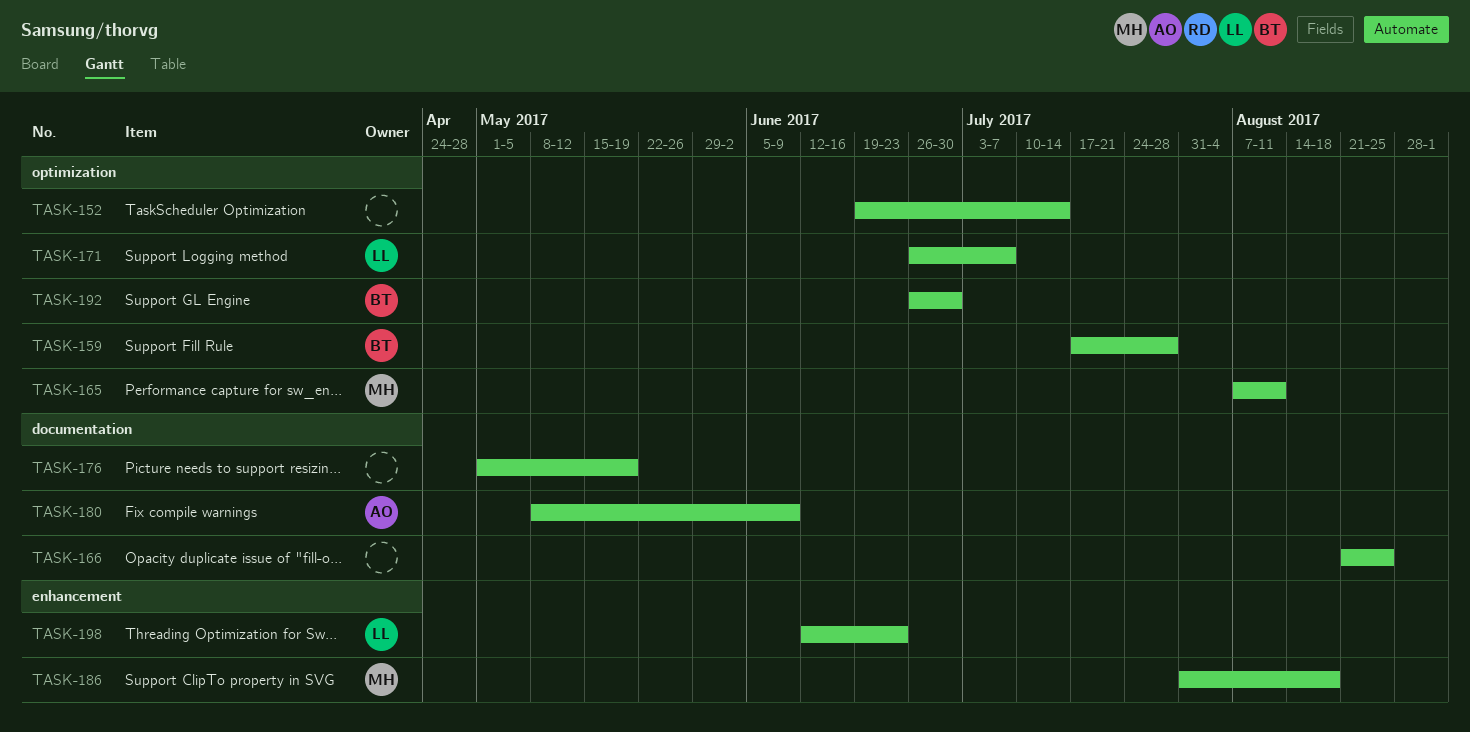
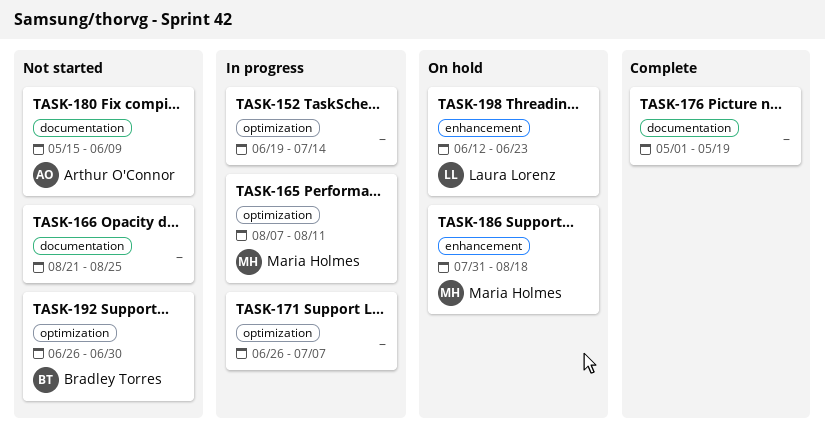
TASK-159: present -> none
TASK-171, owner: Laura Lorenz -> none
TASK-180, start: May 8 -> May 15

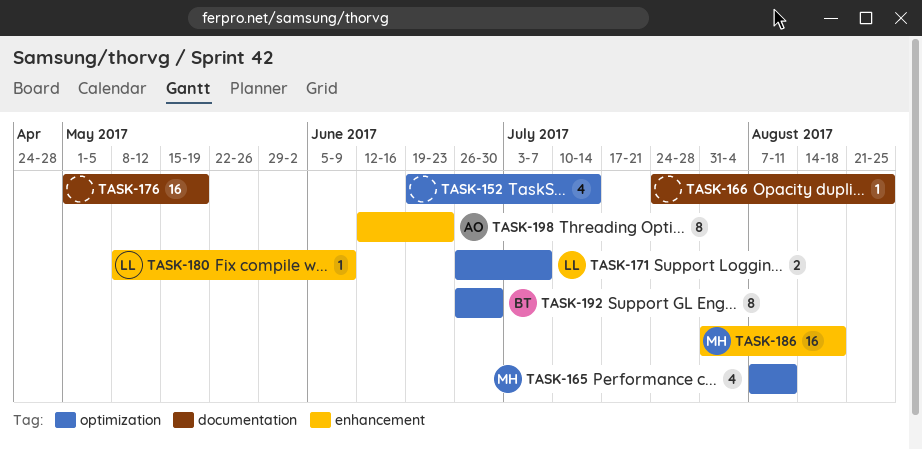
TASK-166, start: Aug 21 -> Jul 24
TASK-171, owner: none -> Laura Lorenz
TASK-180, owner: Arthur O'Connor -> Laura Lorenz
TASK-180, label: documentation -> enhancement
TASK-180, start: May 15 -> May 8
TASK-198, owner: Laura Lorenz -> Arthur O'Connor

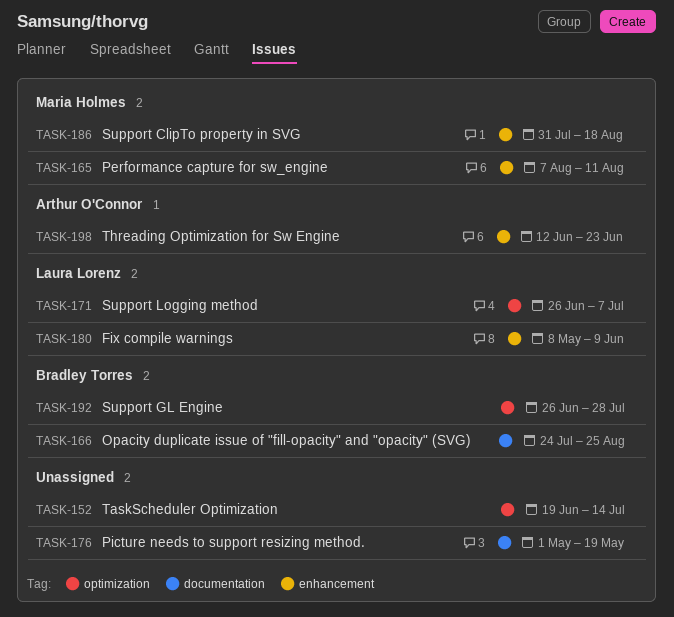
TASK-165, label: optimization -> enhancement
TASK-166, owner: none -> Bradley Torres
TASK-192, due: Jun 30 -> Jul 28

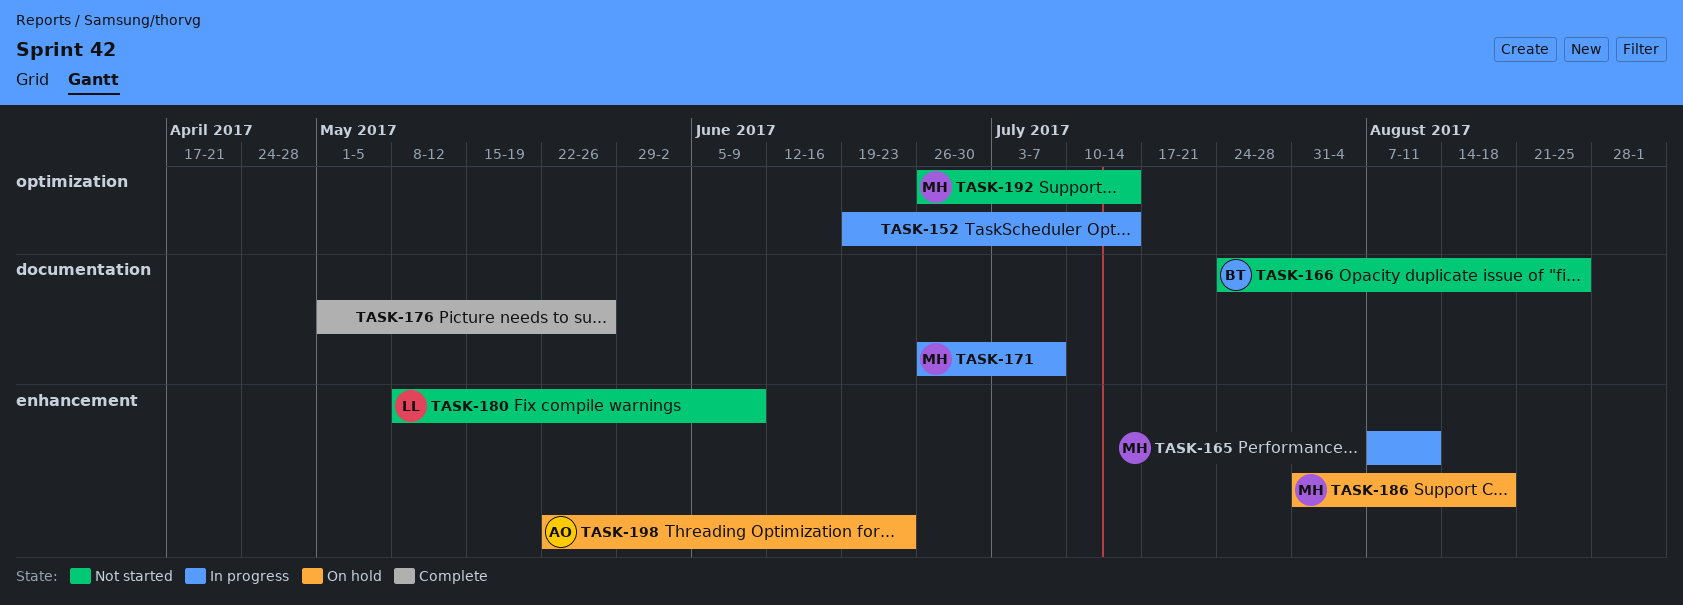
TASK-171, owner: Laura Lorenz -> Maria Holmes
TASK-171, label: optimization -> documentation
TASK-176, due: May 19 -> May 26
TASK-192, owner: Bradley Torres -> Maria Holmes
TASK-192, due: Jul 28 -> Jul 14
TASK-198, start: Jun 12 -> May 22

